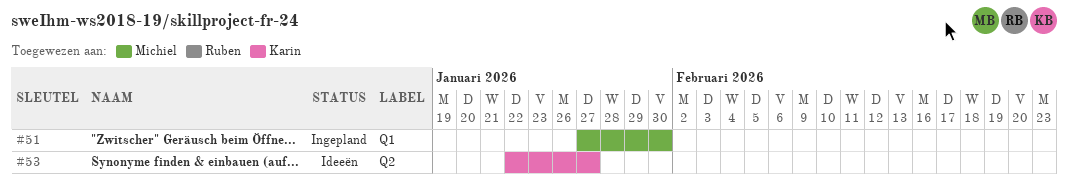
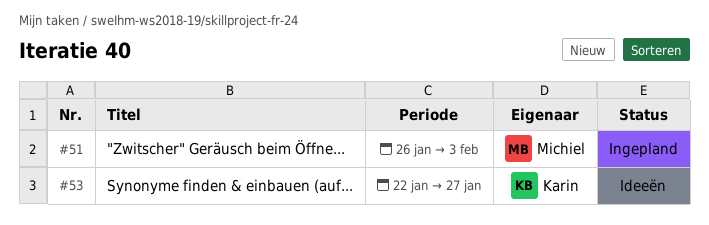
#51, start: Jan 27 -> Jan 26
#51, due: Jan 30 -> Feb 3

